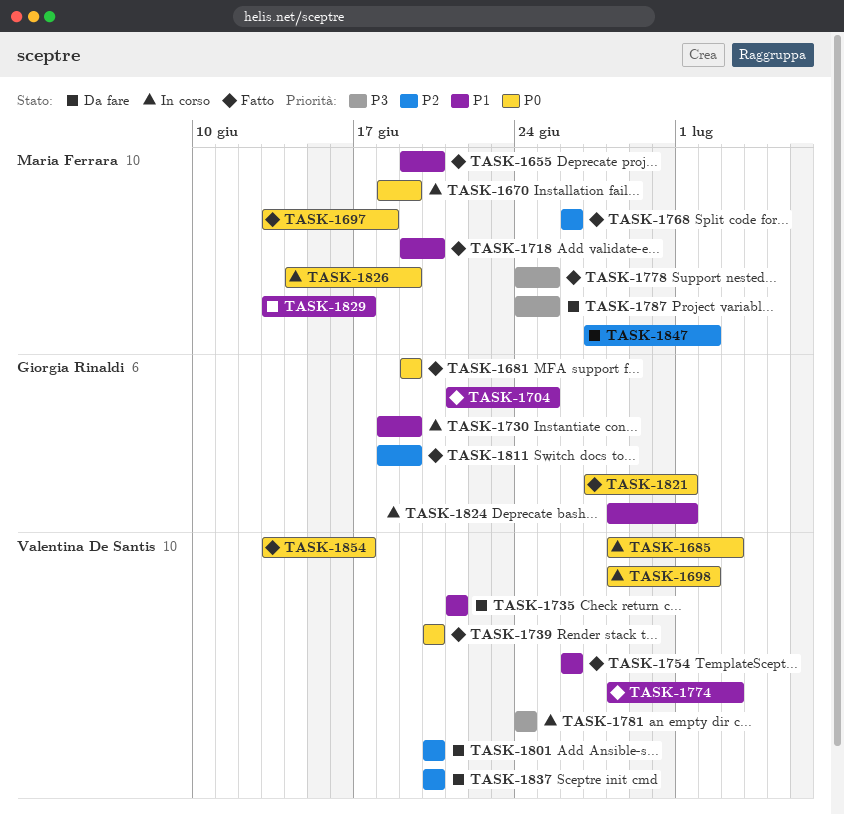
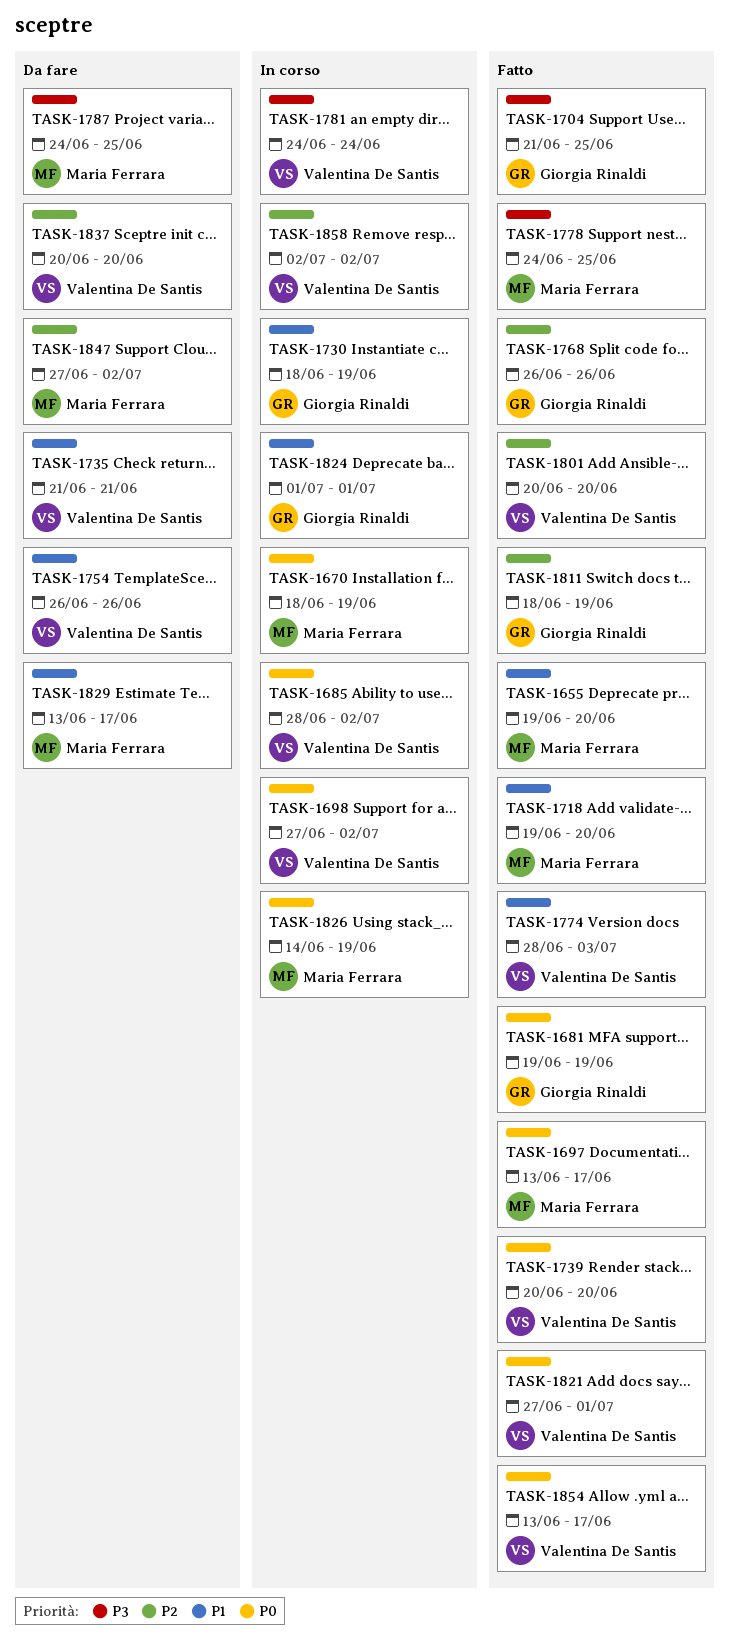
TASK-1685, due: Jul 3 -> Jul 2
TASK-1697, due: Jun 18 -> Jun 17
TASK-1698, start: Jun 28 -> Jun 27
TASK-1704, priority: P1 -> P3
TASK-1754, status: Fatto -> Da fare
TASK-1768, owner: Maria Ferrara -> Giorgia Rinaldi
TASK-1801, status: Da fare -> Fatto
TASK-1821, owner: Giorgia Rinaldi -> Valentina De Santis
TASK-1824, start: Jun 28 -> Jul 1
TASK-1858: none -> present

